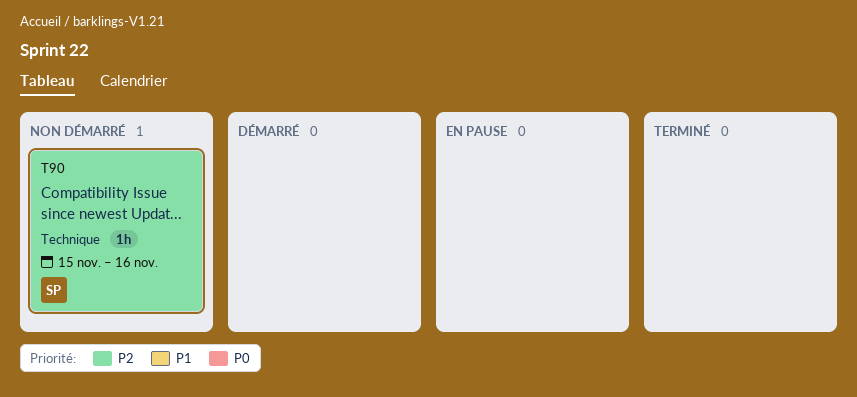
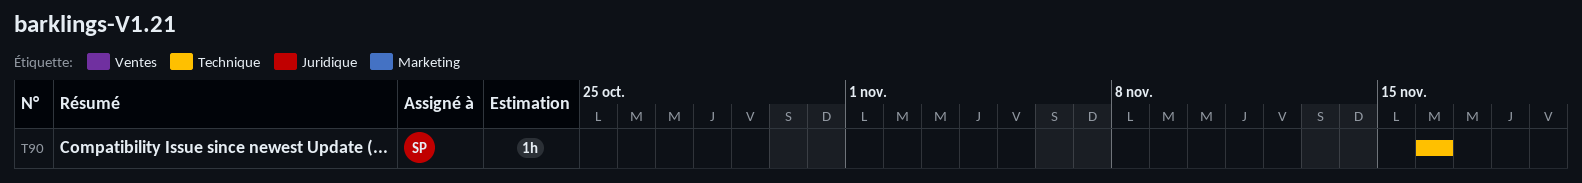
T90, start: Nov 15 -> Nov 16

